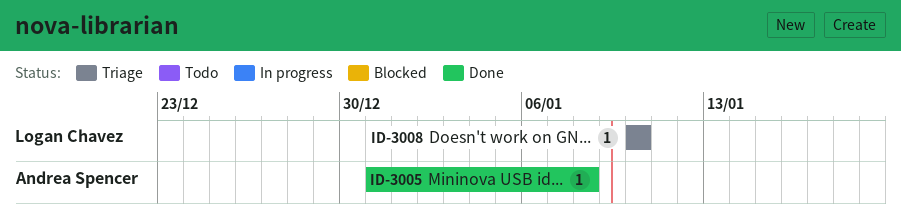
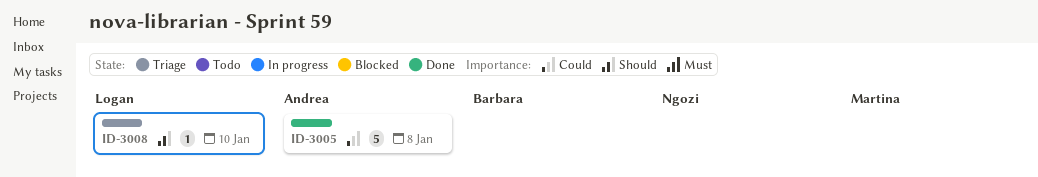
ID-3005, estimate: 1 -> 5

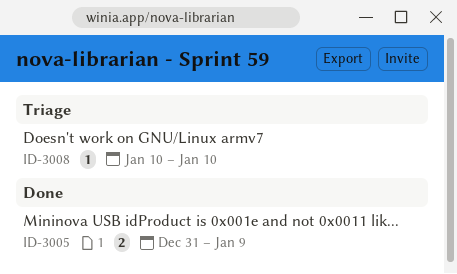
ID-3005, estimate: 5 -> 2
ID-3005, due: Jan 8 -> Jan 9

